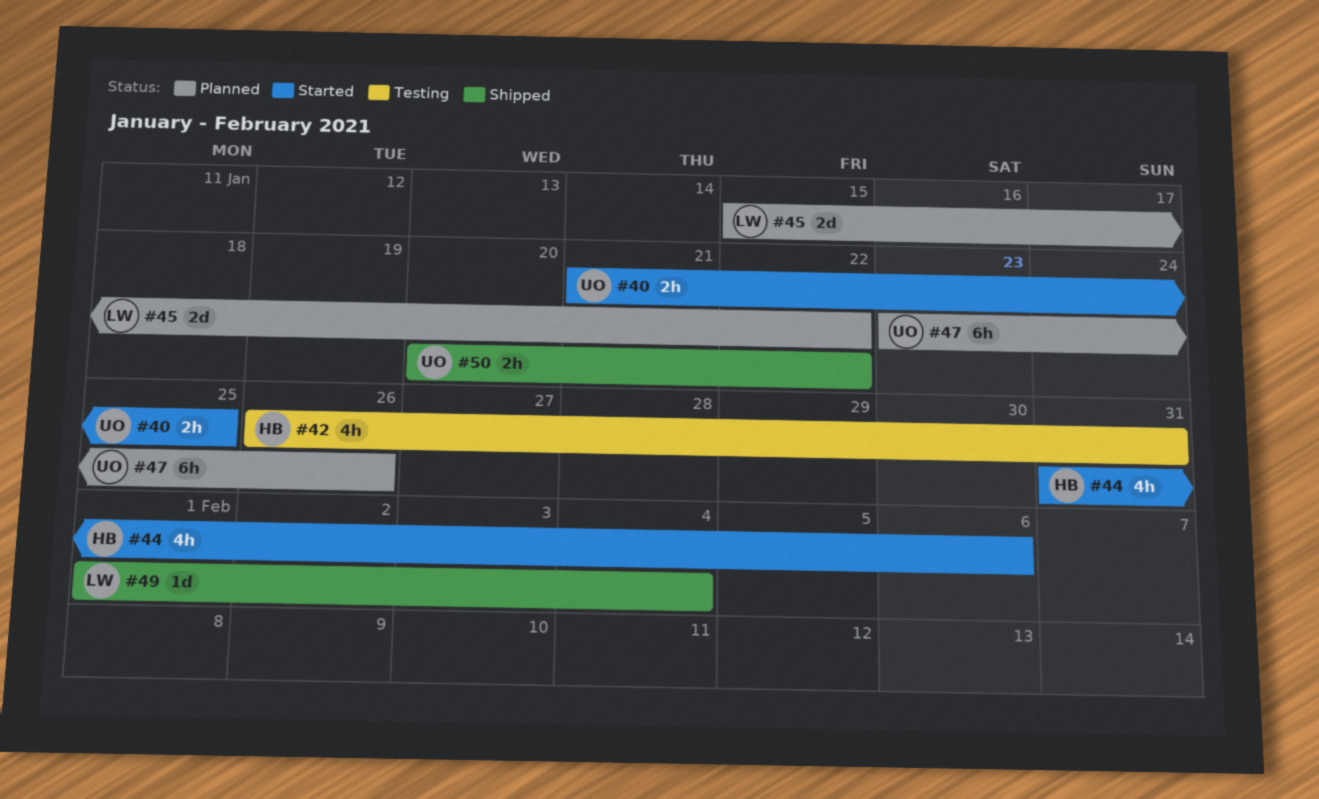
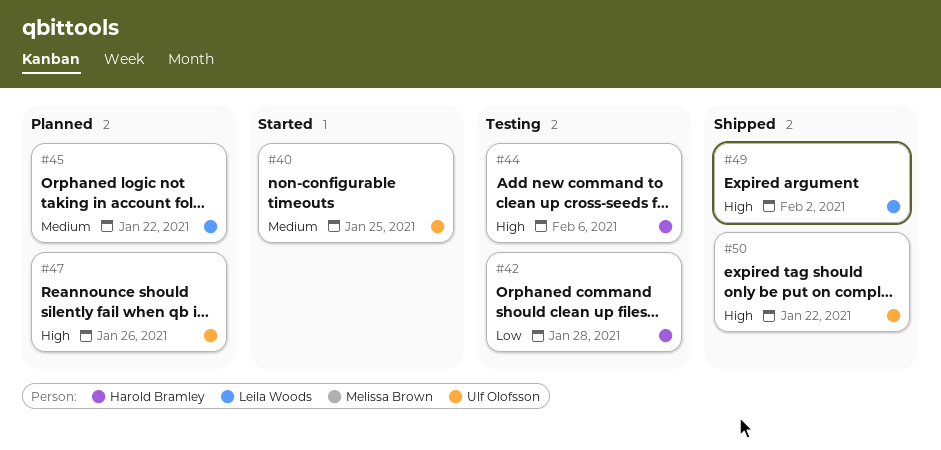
#42, due: Jan 31 -> Jan 28
#44, status: Started -> Testing
#49, due: Feb 4 -> Feb 2

